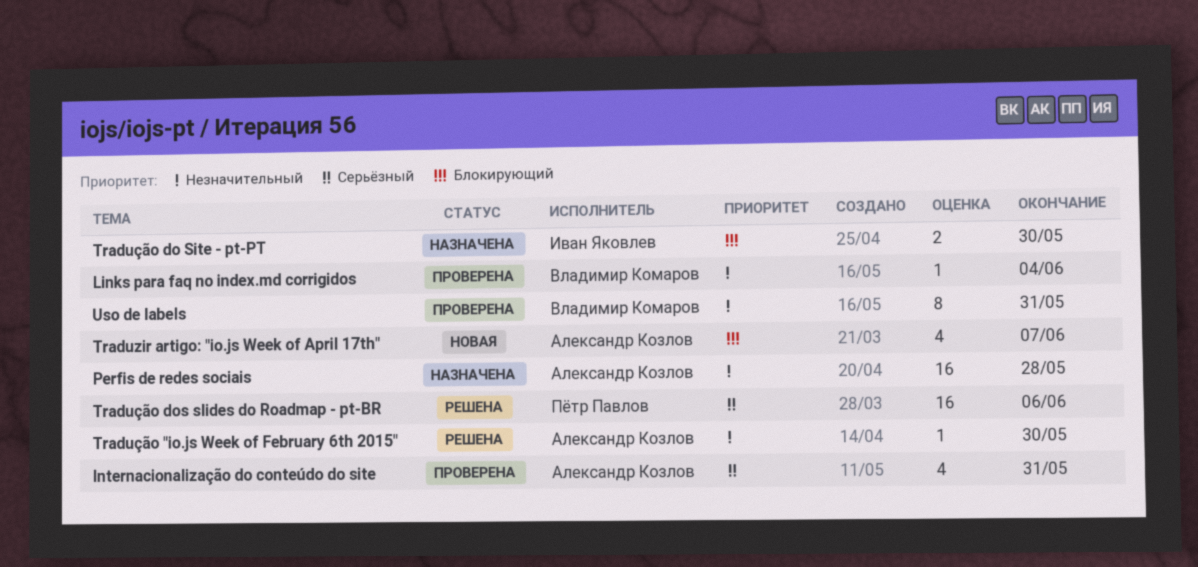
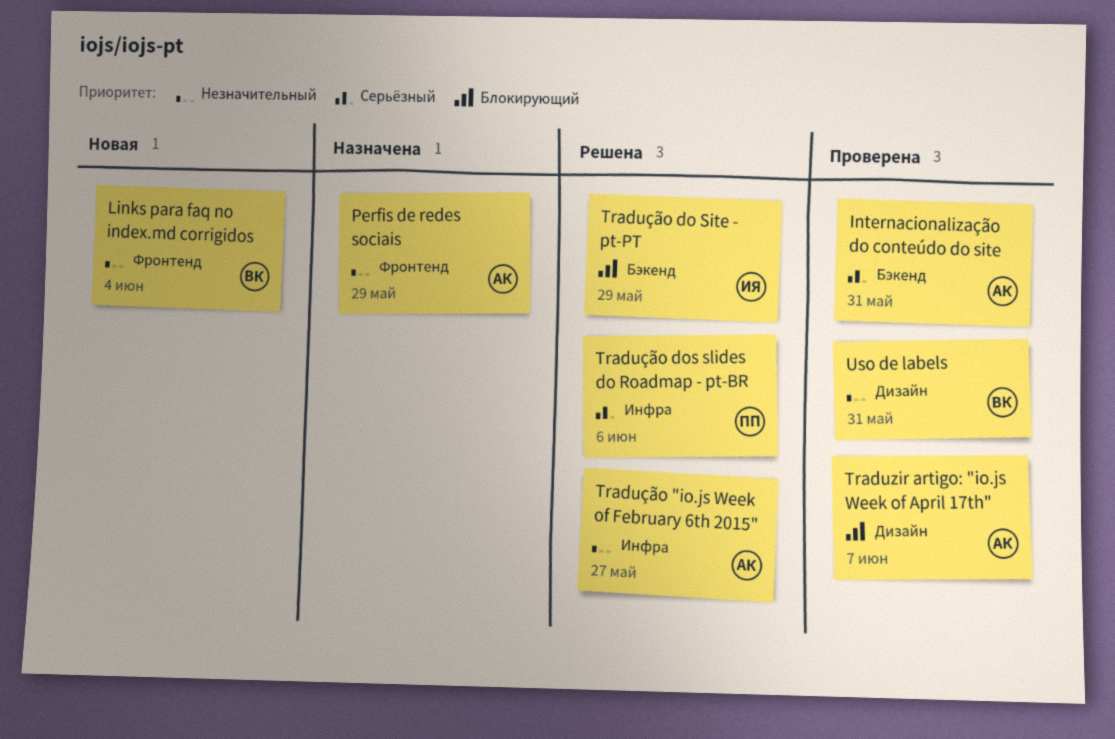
Links para faq no index.md corrigidos, status: Проверена -> Новая
Perfis de redes sociais, due: May 28 -> May 29
Traduzir artigo: "io.js Week of April 17th", status: Новая -> Проверена
Tradução "io.js Week of February 6th 2015", due: May 30 -> May 27
Tradução do Site - pt-PT, status: Назначена -> Решена
Tradução do Site - pt-PT, due: May 30 -> May 29

